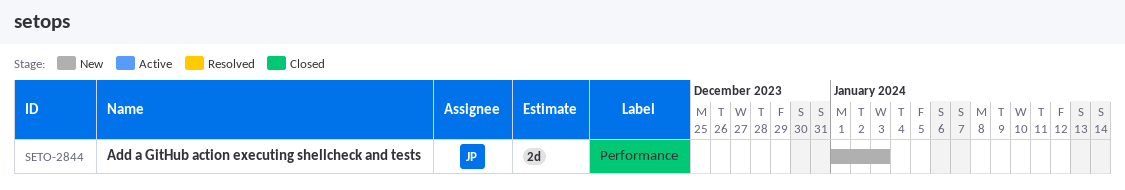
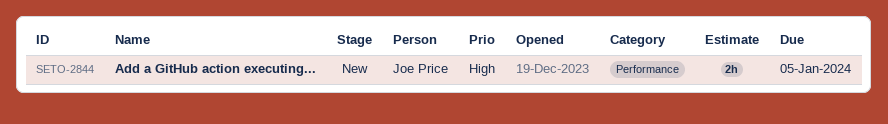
SETO-2844, estimate: 2d -> 2h
SETO-2844, due: Jan 3 -> Jan 5

